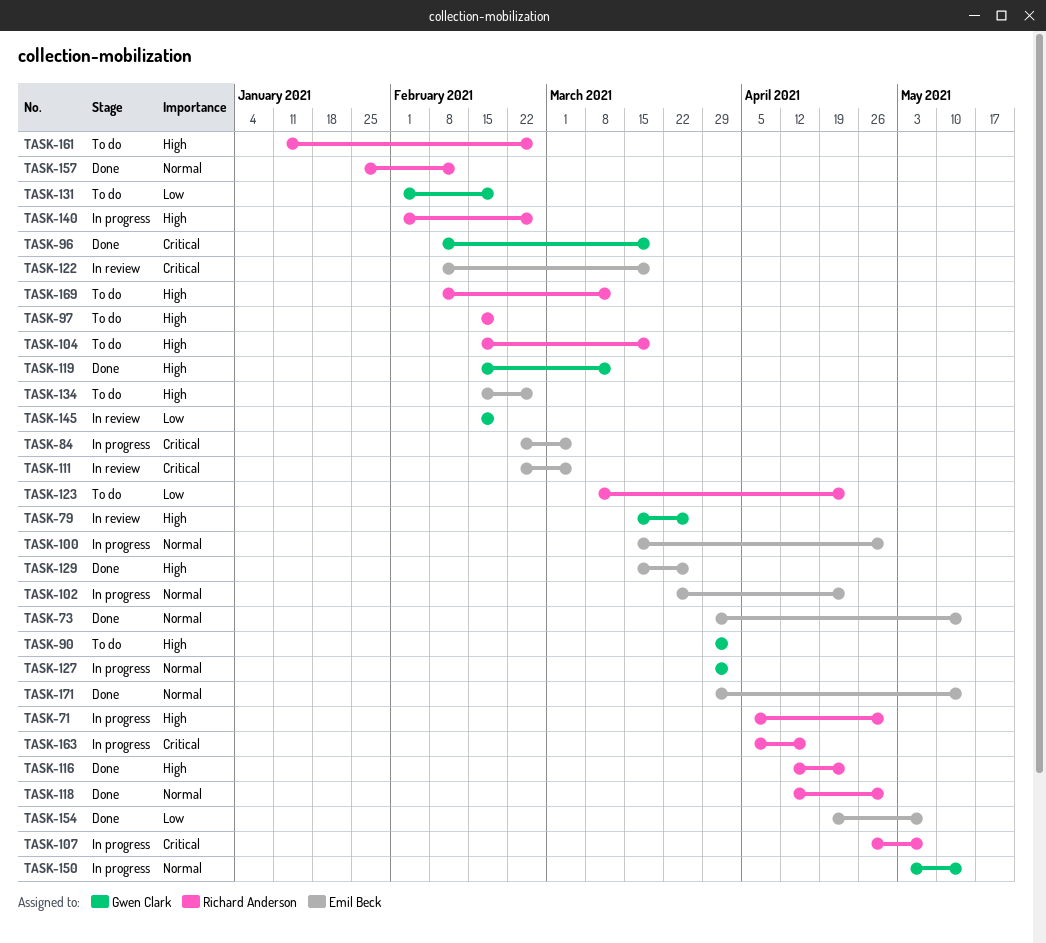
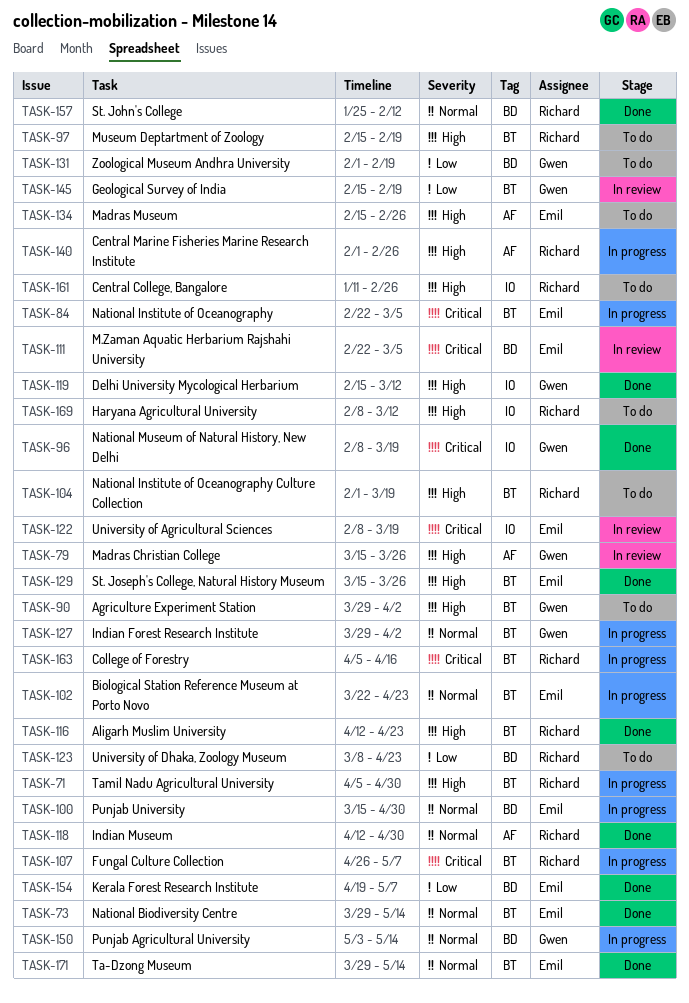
TASK-104, start: Feb 15 -> Feb 1

